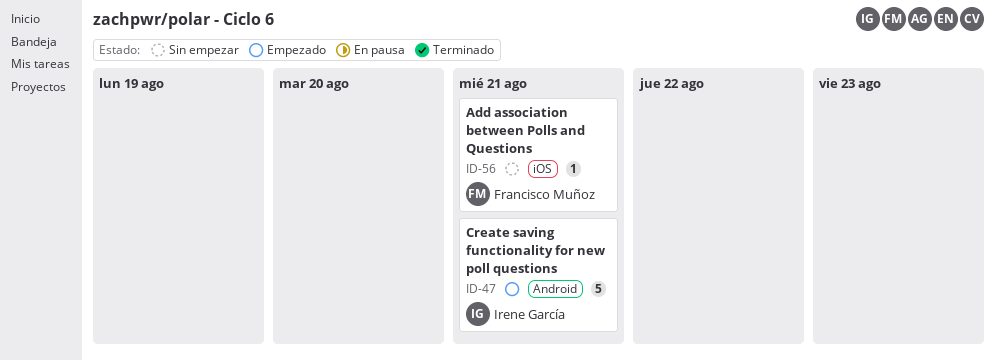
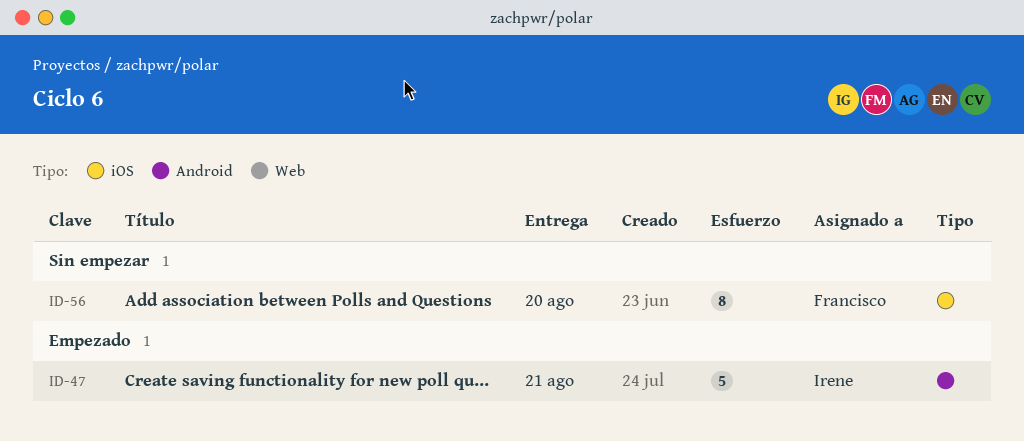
ID-56, estimate: 1 -> 8
ID-56, due: Aug 21 -> Aug 20

